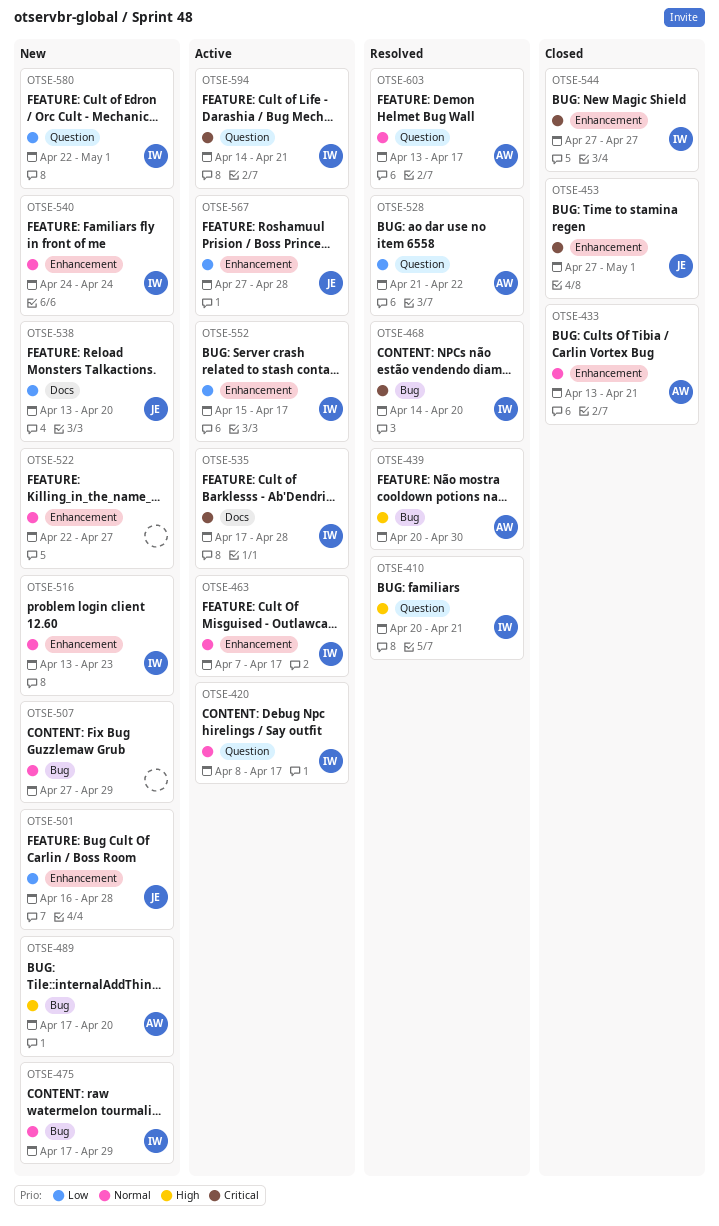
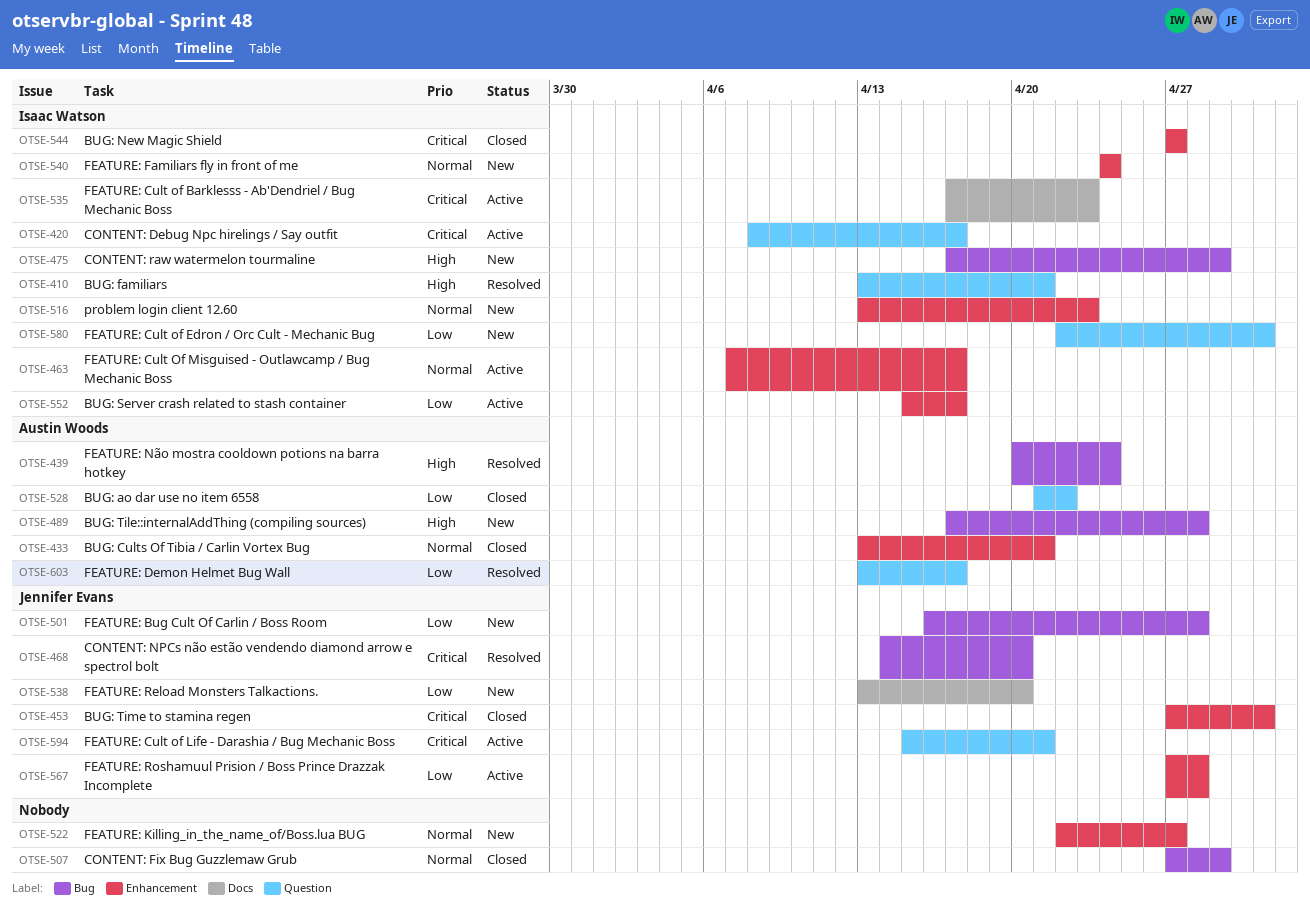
OTSE-410, start: Apr 20 -> Apr 13
OTSE-420, priority: Normal -> Critical
OTSE-439, due: Apr 30 -> Apr 24
OTSE-468, owner: Isaac Watson -> Jennifer Evans
OTSE-475, priority: Normal -> High
OTSE-489, due: Apr 20 -> Apr 28
OTSE-501, label: Enhancement -> Bug
OTSE-507, status: New -> Closed
OTSE-528, status: Resolved -> Closed
OTSE-535, due: Apr 28 -> Apr 23
OTSE-594, owner: Isaac Watson -> Jennifer Evans
OTSE-594, start: Apr 14 -> Apr 15
OTSE-603, priority: Normal -> Low

